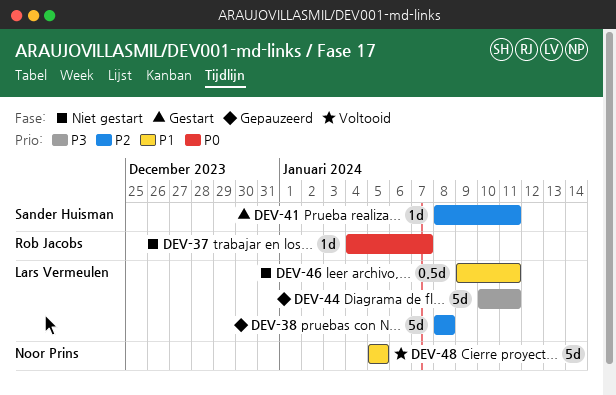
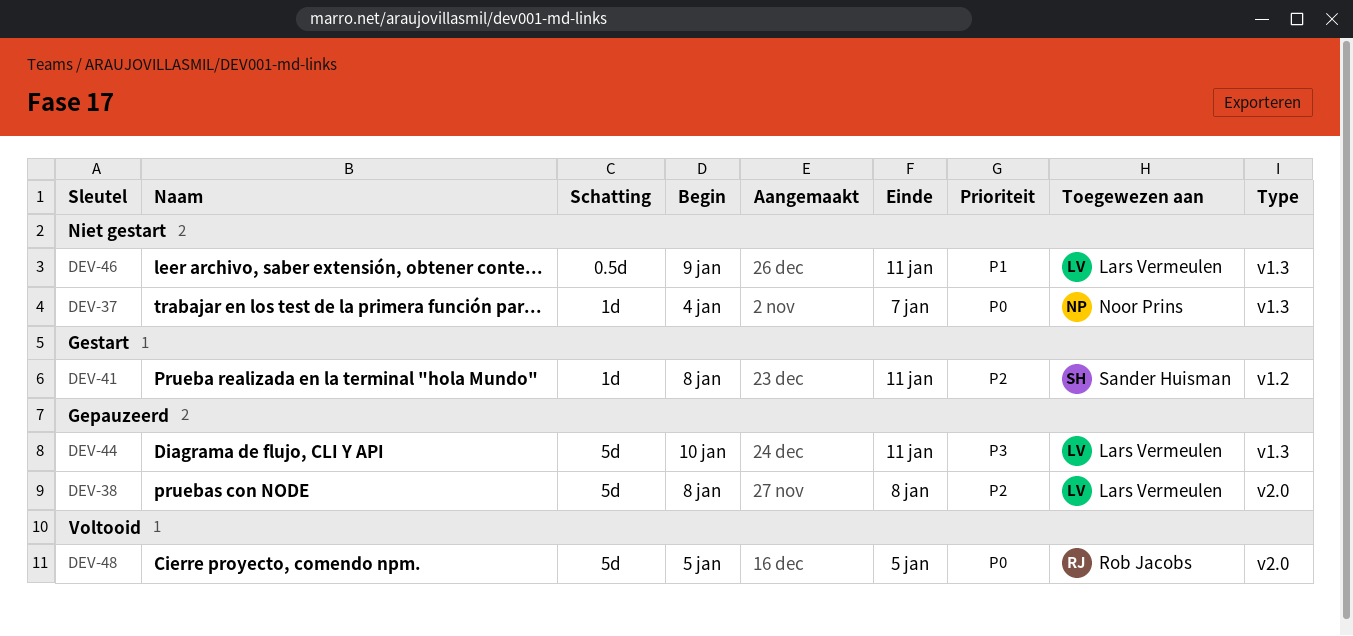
DEV-37, owner: Rob Jacobs -> Noor Prins
DEV-48, owner: Noor Prins -> Rob Jacobs
DEV-48, priority: P1 -> P0

